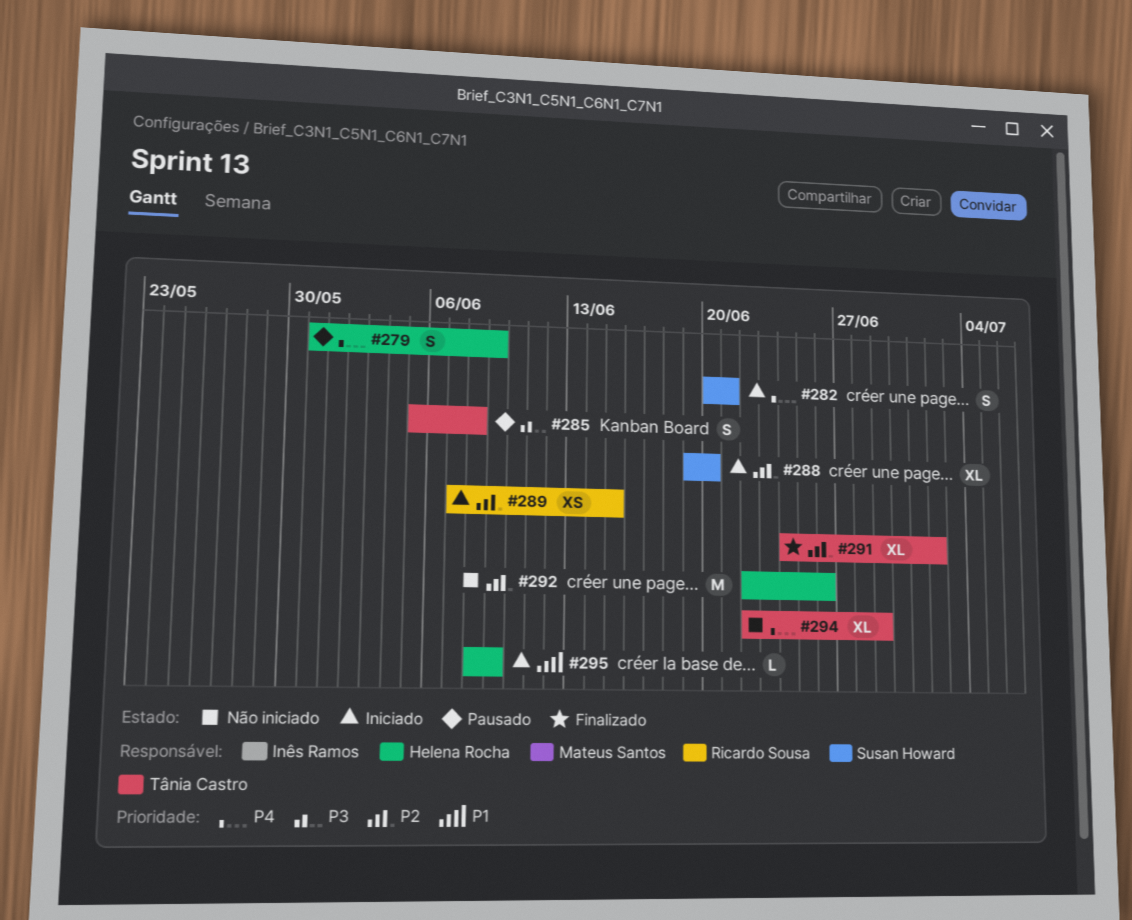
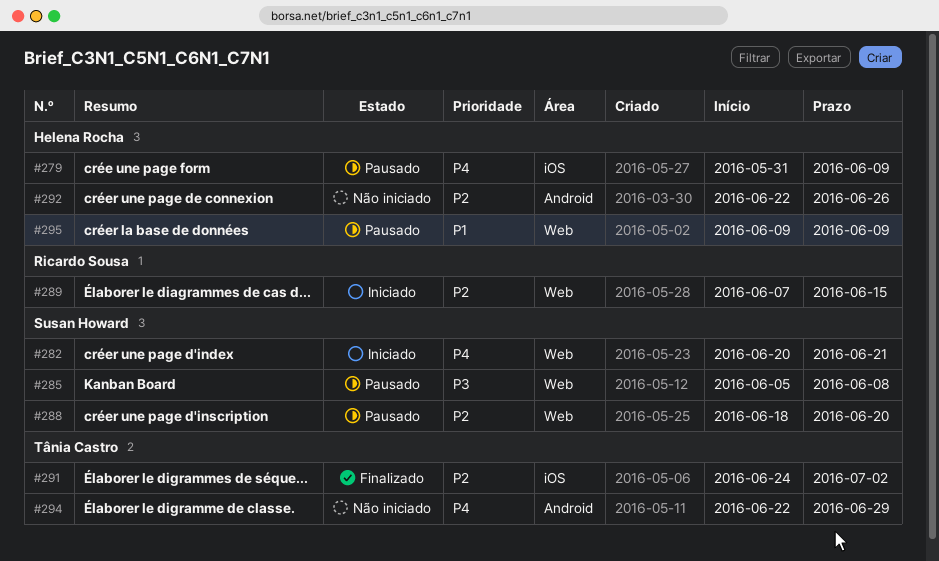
#285, owner: Tânia Castro -> Susan Howard
#288, status: Iniciado -> Pausado
#288, start: Jun 19 -> Jun 18
#295, status: Iniciado -> Pausado
#295, start: Jun 8 -> Jun 9

